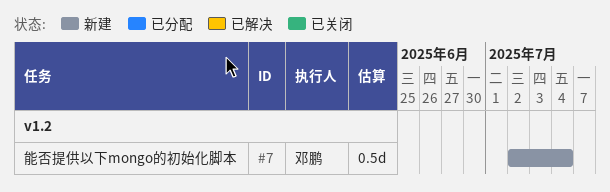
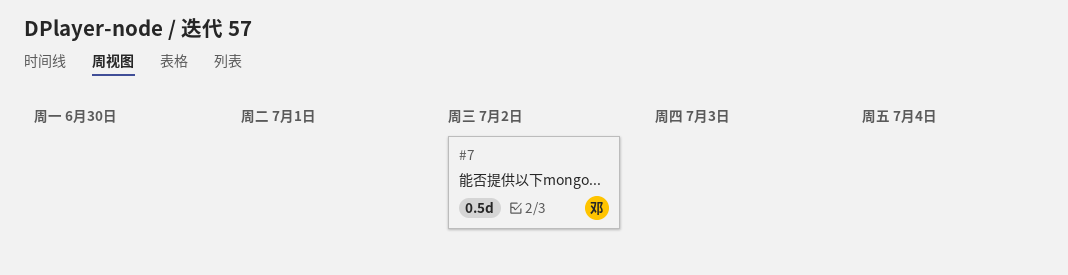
#7, due: Jul 4 -> Jul 2

